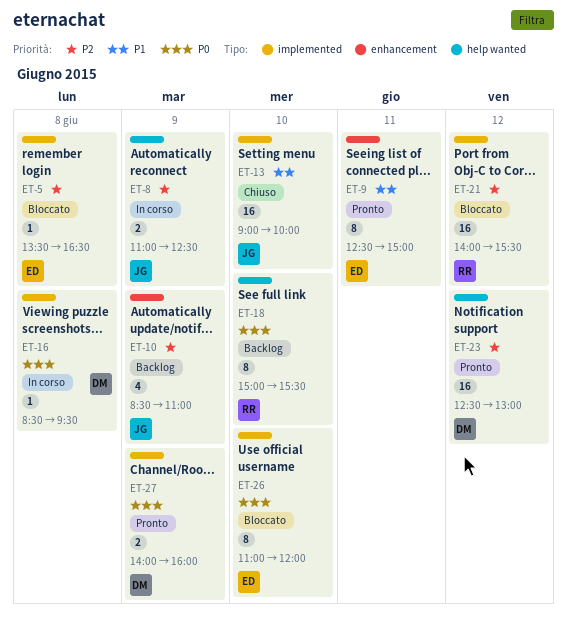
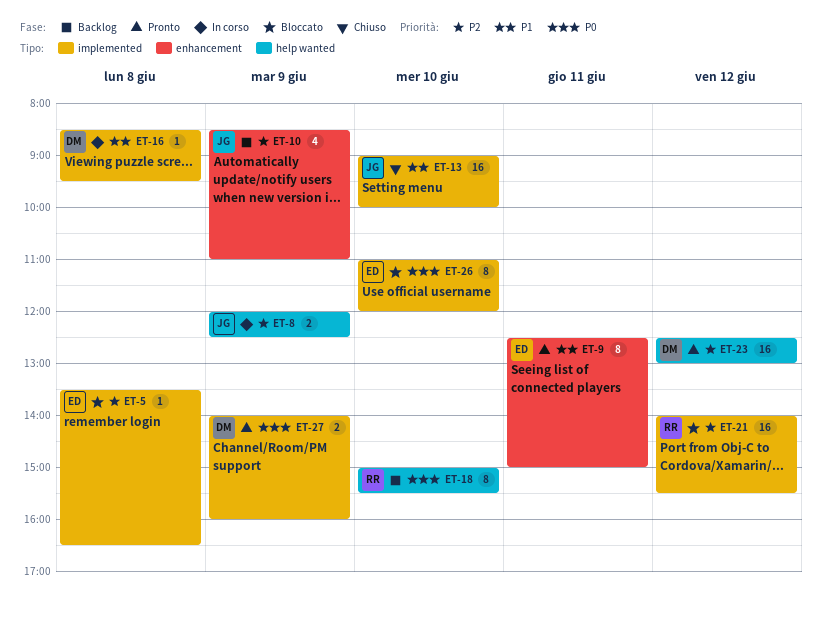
ET-8, begins: 11:00 -> 12:00
ET-16, priority: P0 -> P1

